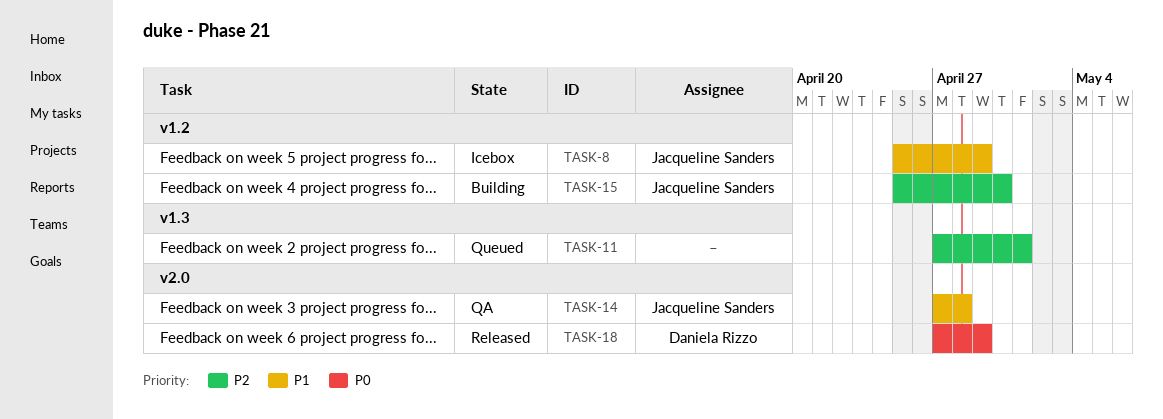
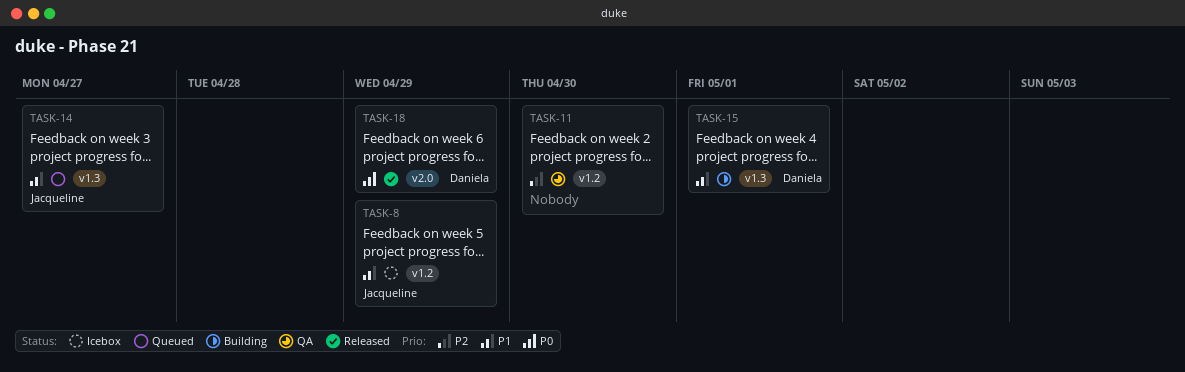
TASK-11, status: Queued -> QA
TASK-11, label: v1.3 -> v1.2
TASK-11, due: May 1 -> Apr 30
TASK-14, status: QA -> Queued
TASK-14, label: v2.0 -> v1.3
TASK-14, due: Apr 28 -> Apr 27
TASK-15, owner: Jacqueline Sanders -> Daniela Rizzo
TASK-15, priority: P2 -> P1
TASK-15, label: v1.2 -> v1.3
TASK-15, due: Apr 30 -> May 1

